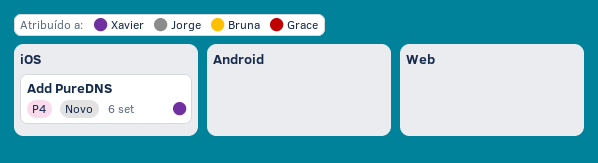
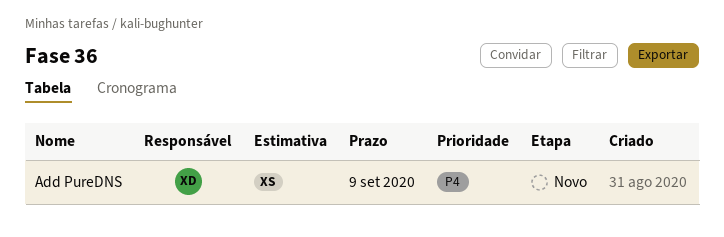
Add PureDNS, due: Sep 6 -> Sep 9

